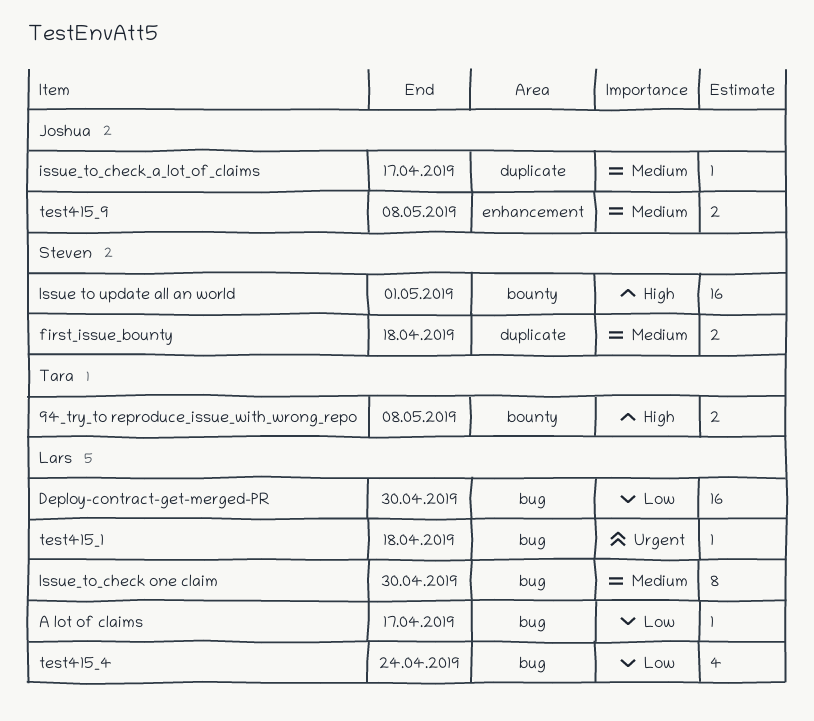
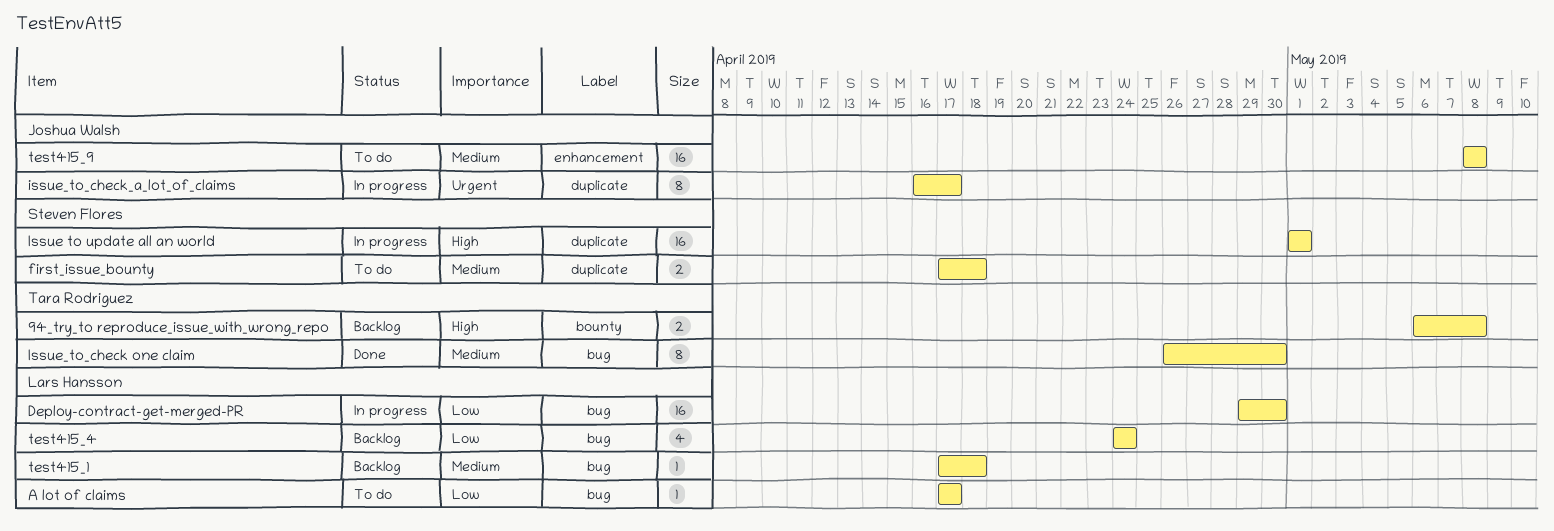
Issue to update all an world, label: bounty -> duplicate
Issue_to_check one claim, owner: Lars Hansson -> Tara Rodriguez
issue_to_check_a_lot_of_claims, priority: Medium -> Urgent
issue_to_check_a_lot_of_claims, estimate: 1 -> 8
test415_1, priority: Urgent -> Medium
test415_9, estimate: 2 -> 16

